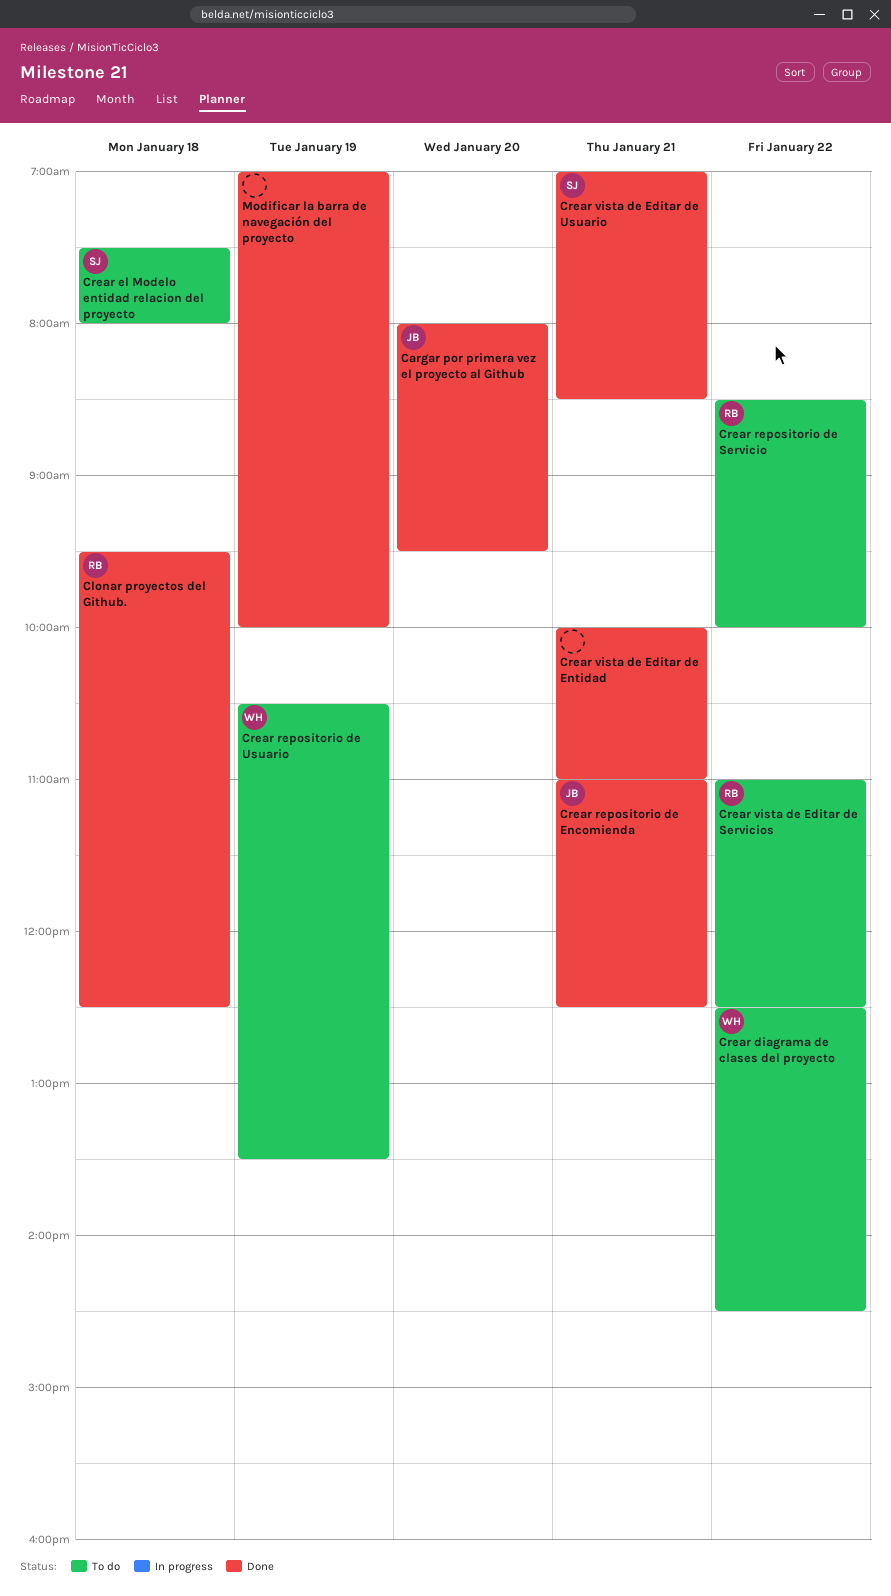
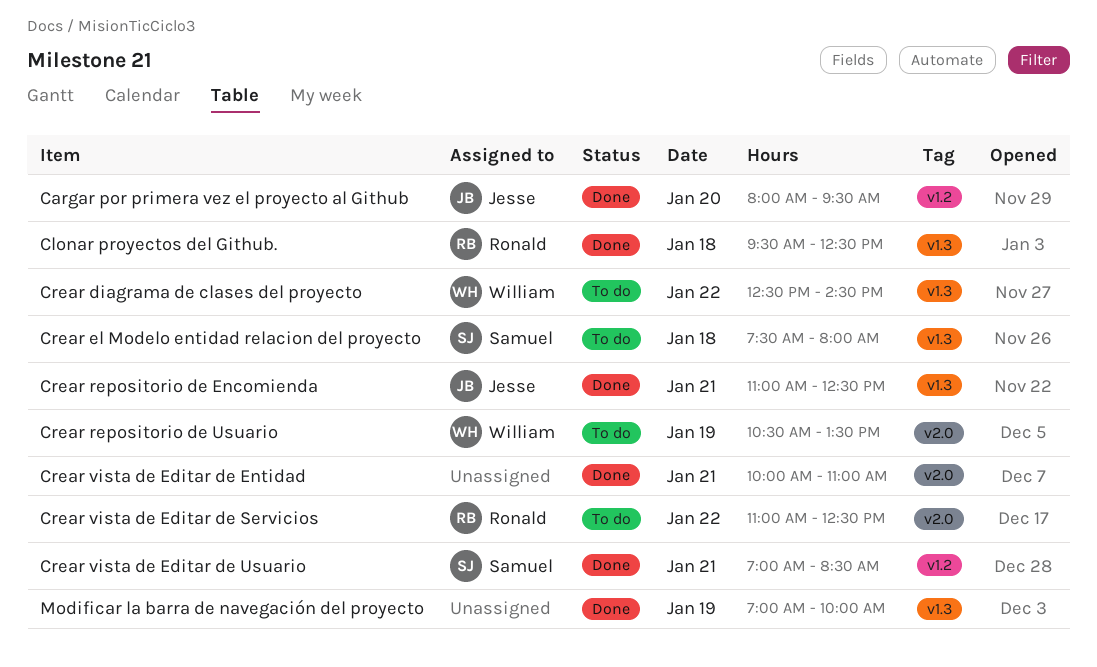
Crear repositorio de Servicio: present -> none

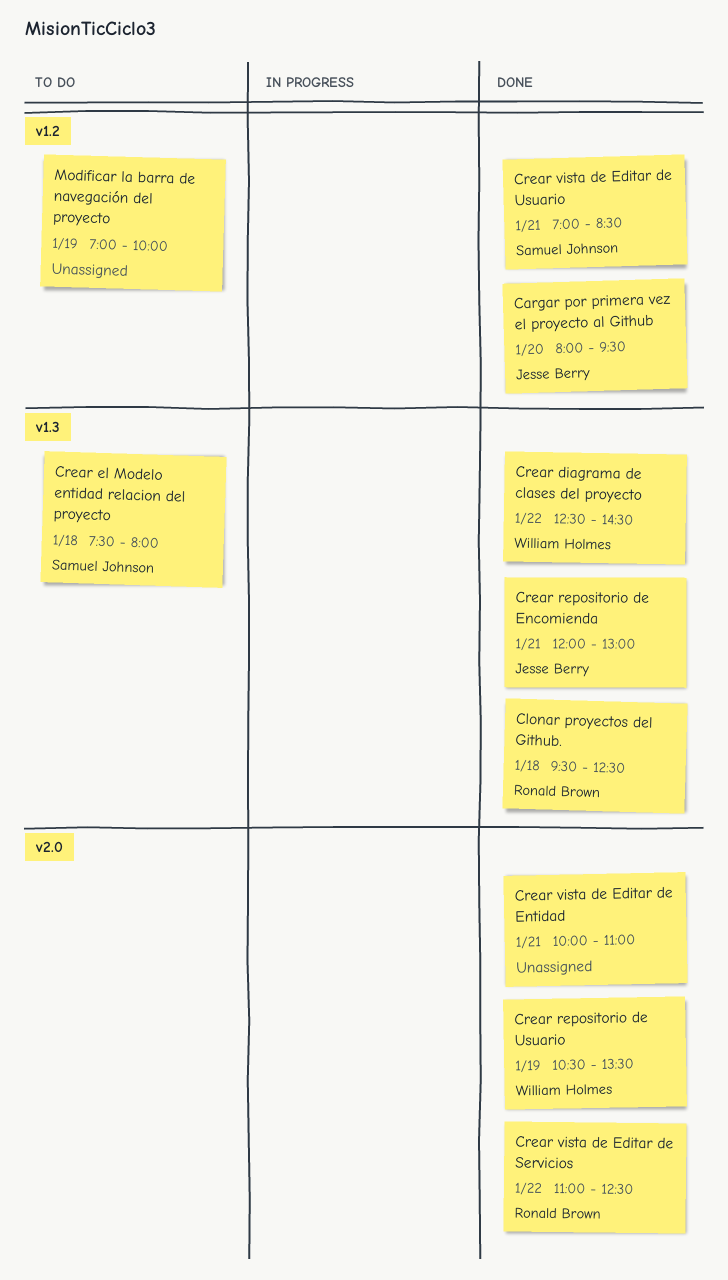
Crear diagrama de clases del proyecto, status: To do -> Done
Crear repositorio de Encomienda, begins: 11:00 -> 12:00
Crear repositorio de Encomienda, ends: 12:30 -> 13:00
Crear repositorio de Usuario, status: To do -> Done
Crear vista de Editar de Servicios, status: To do -> Done
Modificar la barra de navegación del proyecto, status: Done -> To do
Modificar la barra de navegación del proyecto, label: v1.3 -> v1.2

